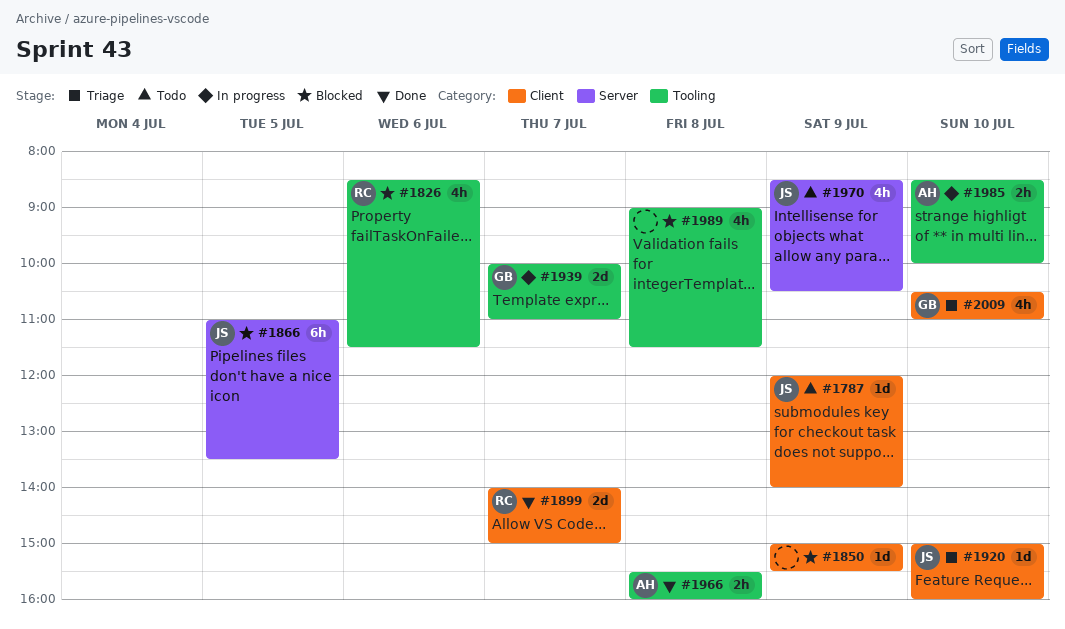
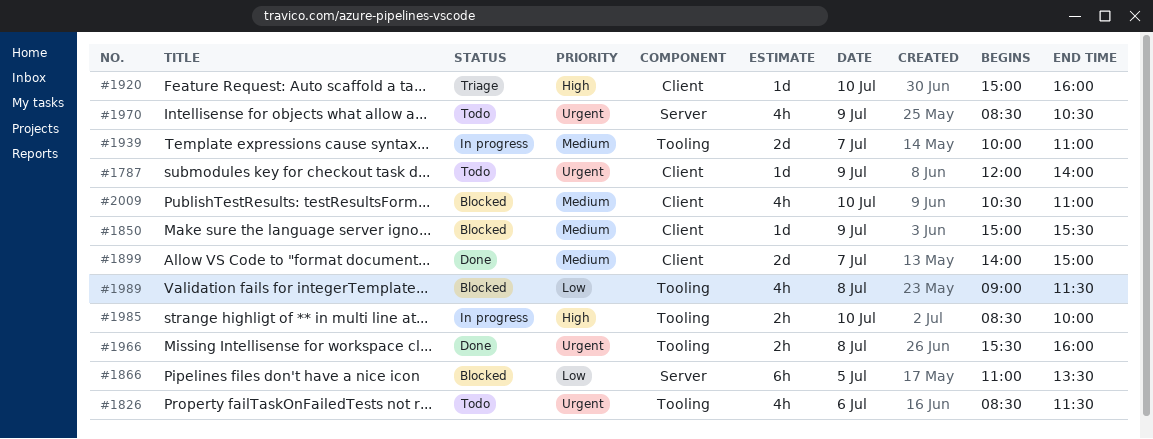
#1826, status: Blocked -> Todo
#2009, status: Triage -> Blocked

